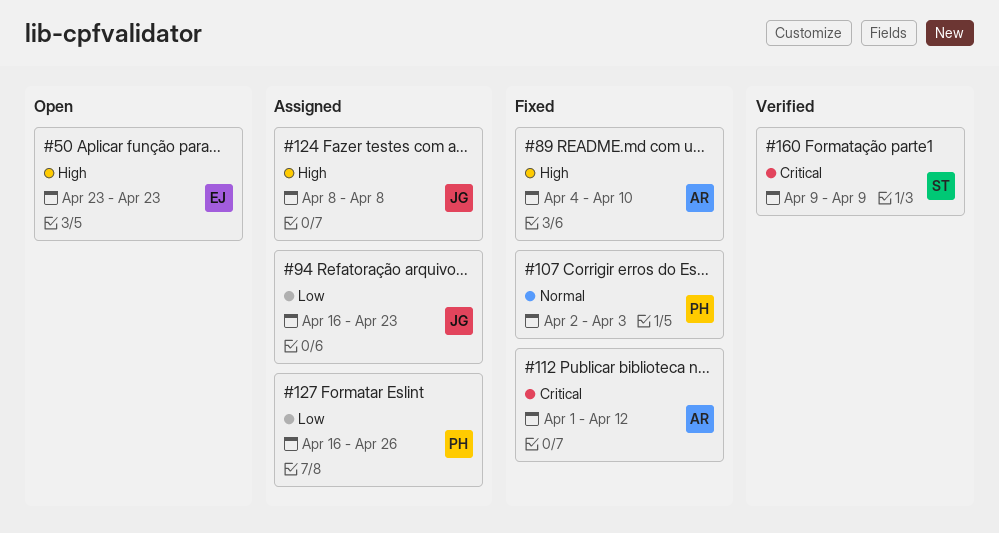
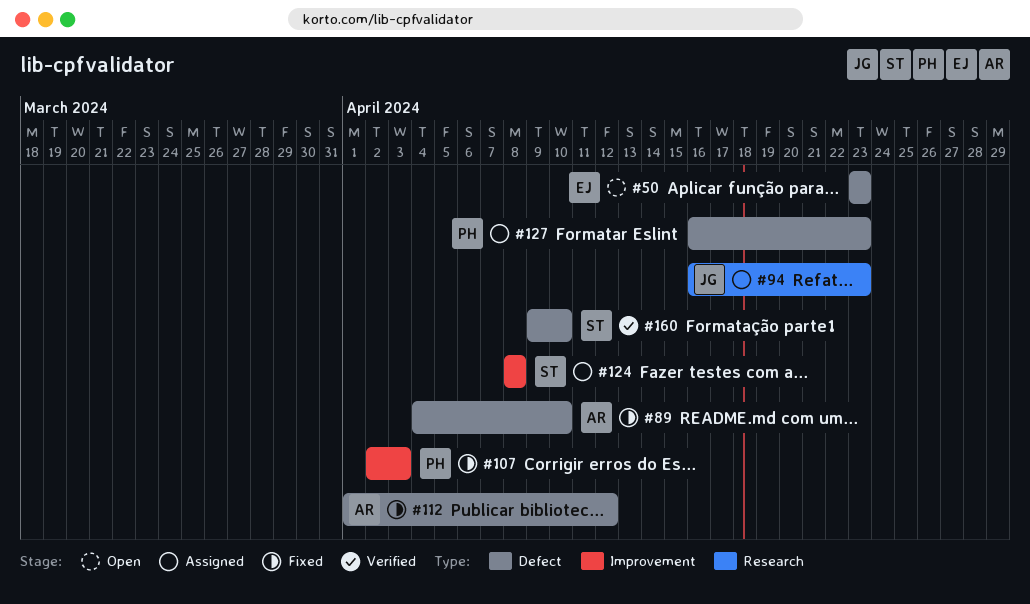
#124, owner: JG -> ST
#127, due: Apr 26 -> Apr 23
#160, due: Apr 9 -> Apr 10

